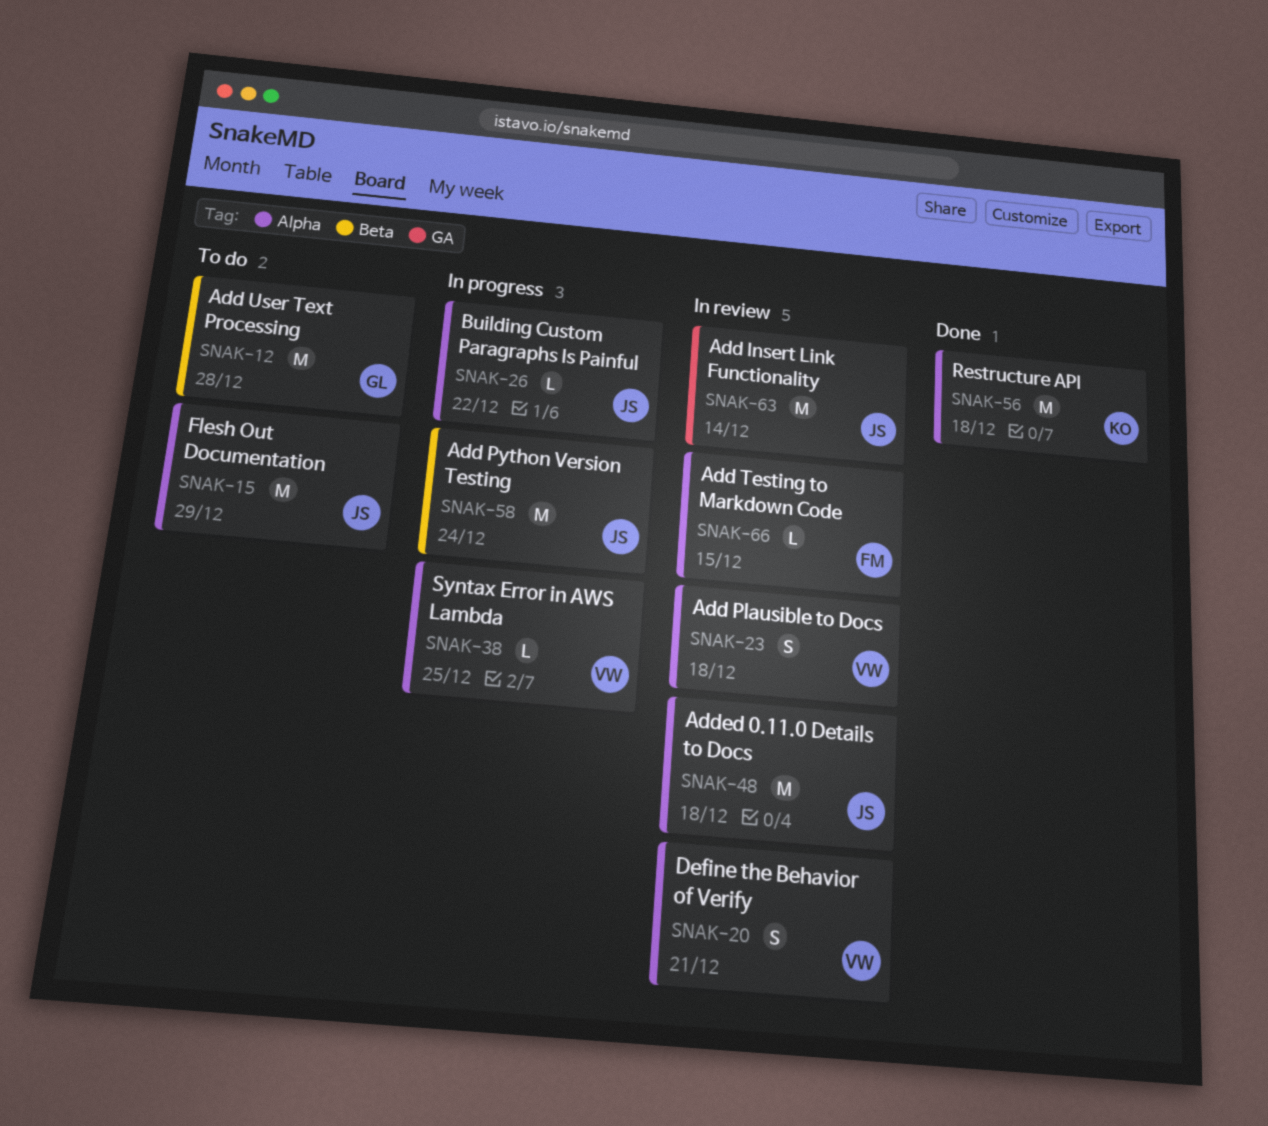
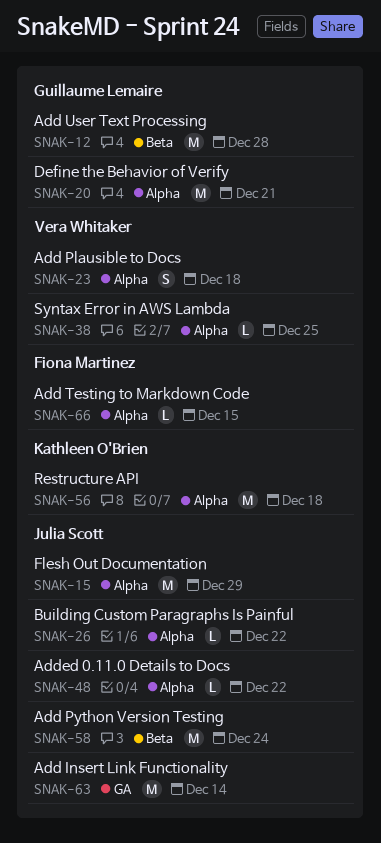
SNAK-20, owner: Vera Whitaker -> Guillaume Lemaire
SNAK-20, estimate: S -> M
SNAK-48, estimate: M -> L
SNAK-48, due: Dec 18 -> Dec 22

